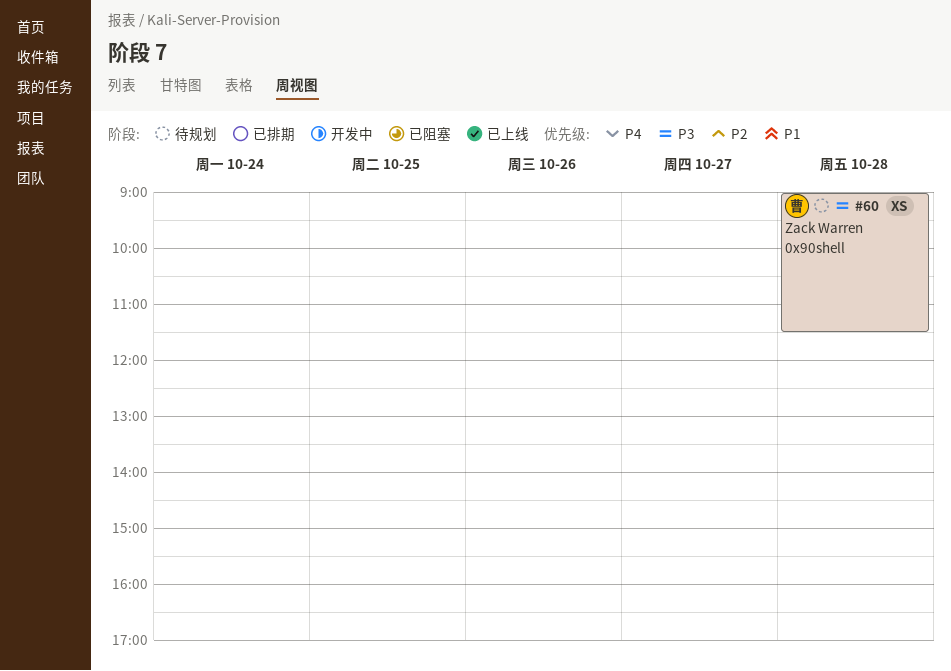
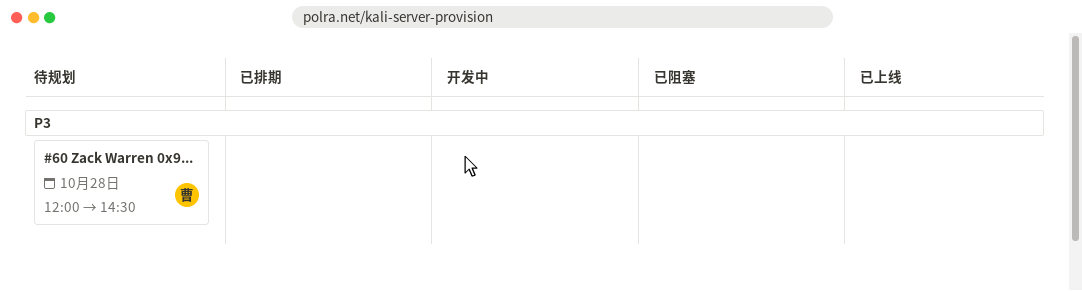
#60, begins: 09:00 -> 12:00
#60, ends: 11:30 -> 14:30

